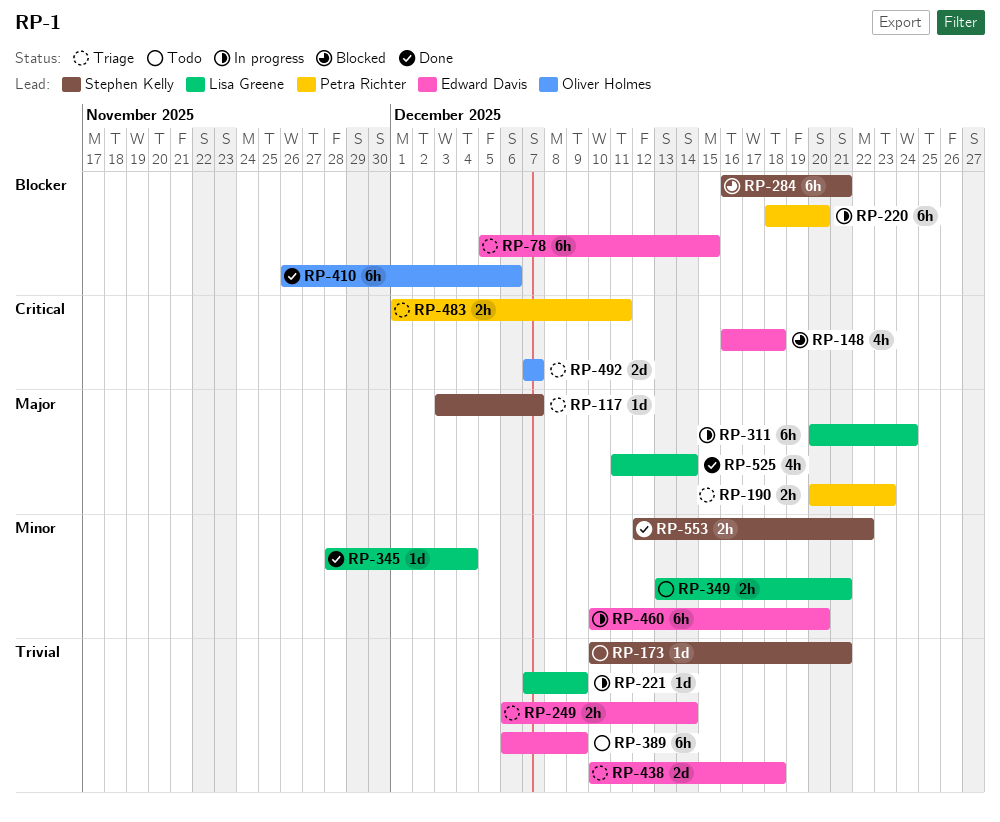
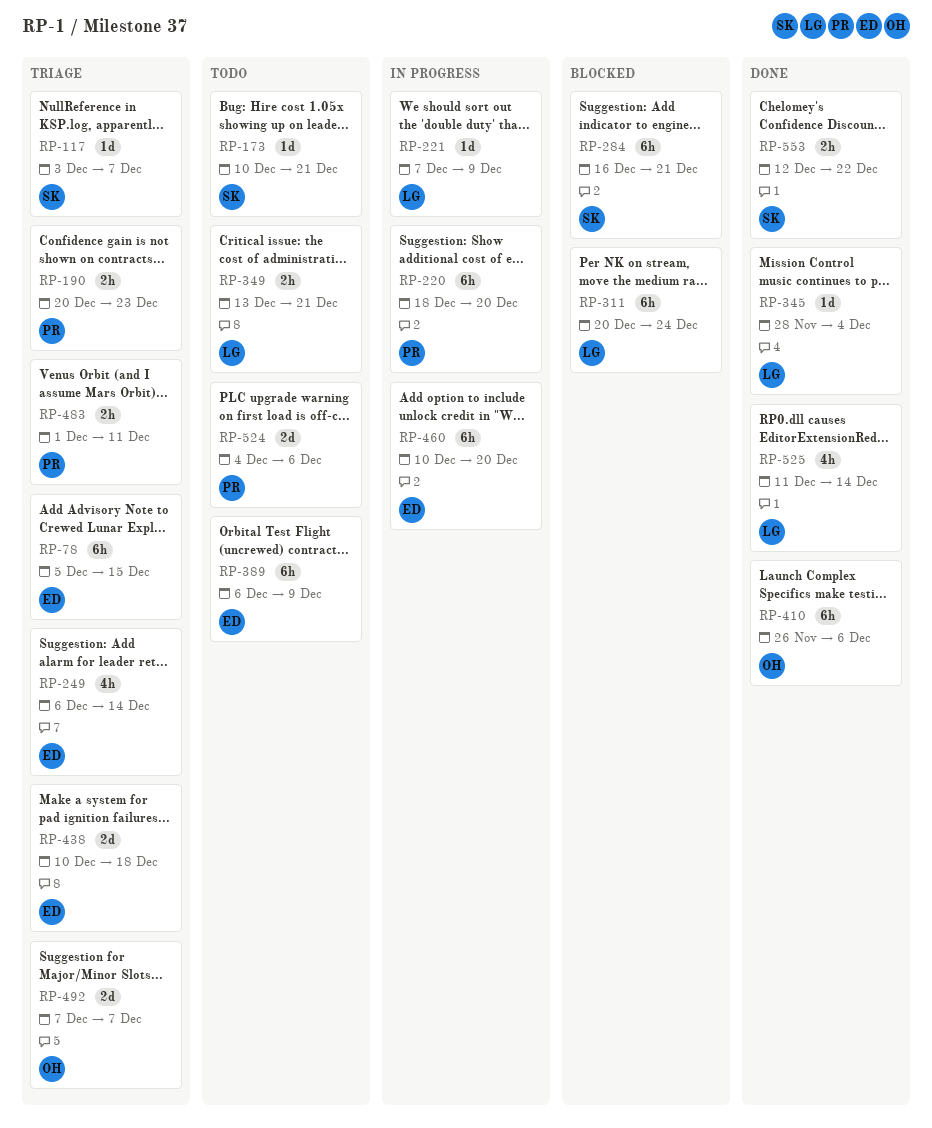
RP-148: present -> none
RP-249, estimate: 2h -> 4h
RP-311, status: In progress -> Blocked
RP-524: none -> present

